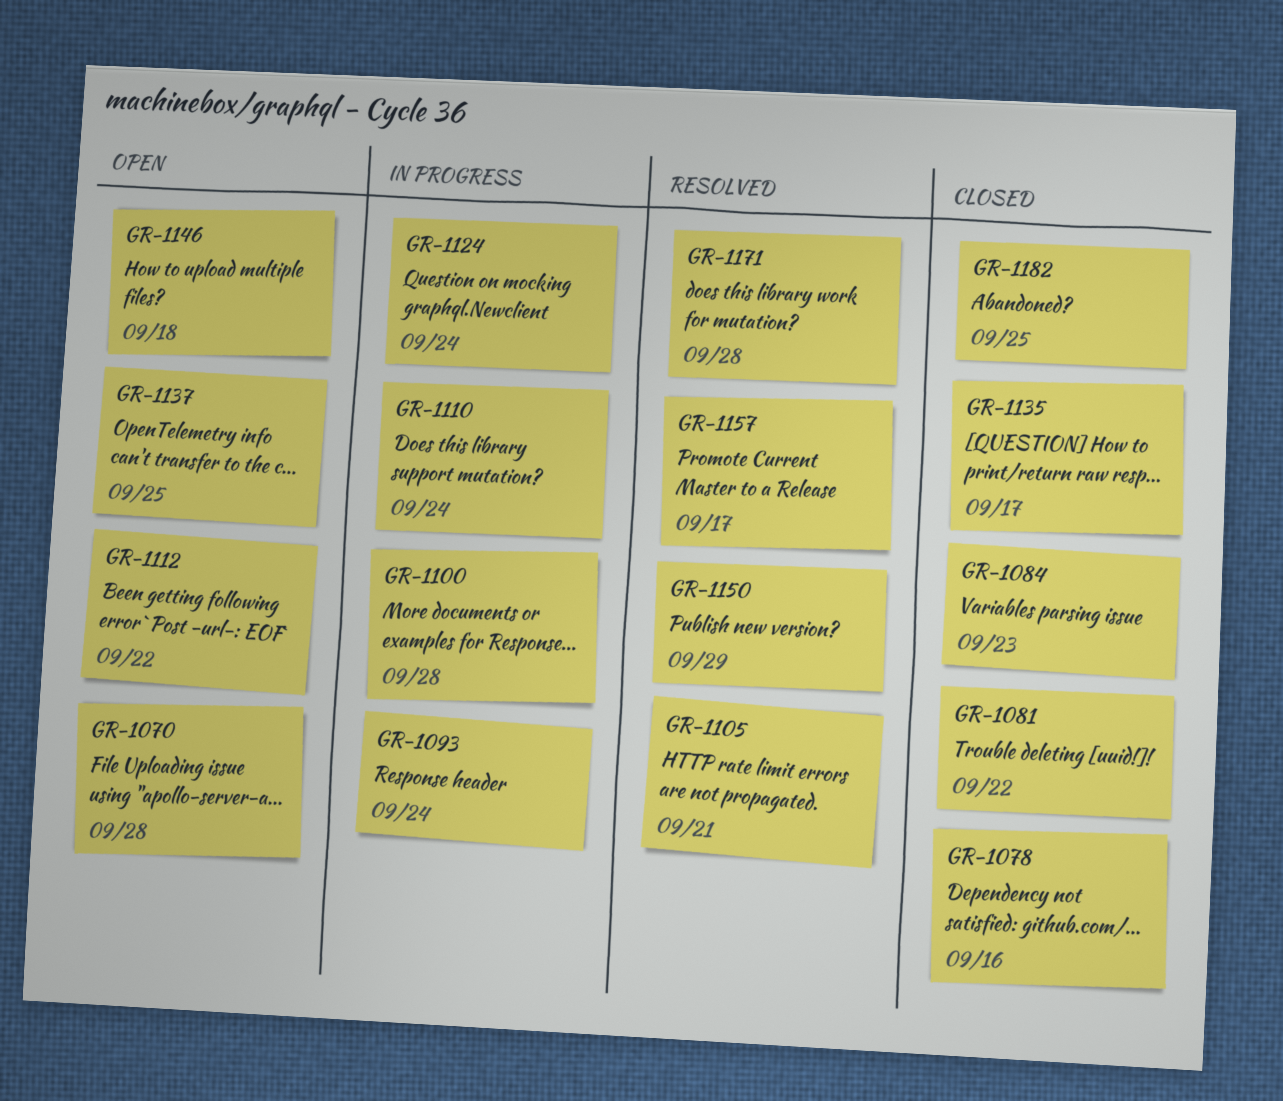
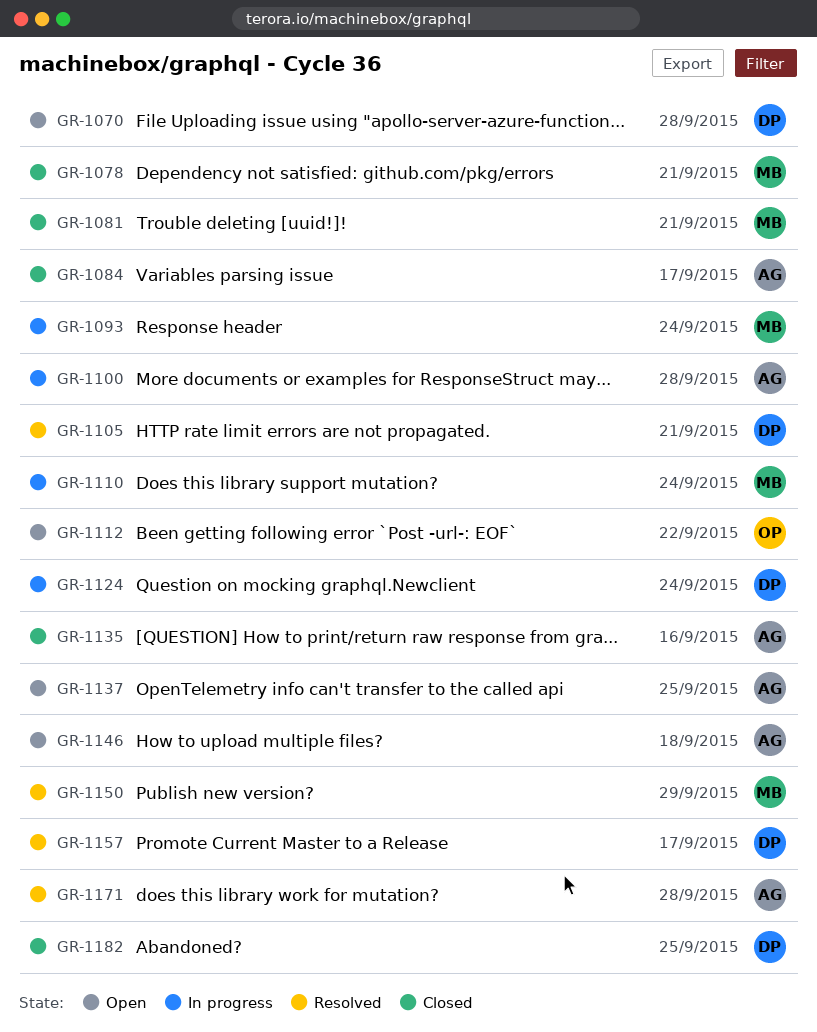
GR-1078, due: Sep 16 -> Sep 21
GR-1081, due: Sep 22 -> Sep 21
GR-1084, due: Sep 23 -> Sep 17
GR-1135, due: Sep 17 -> Sep 16

